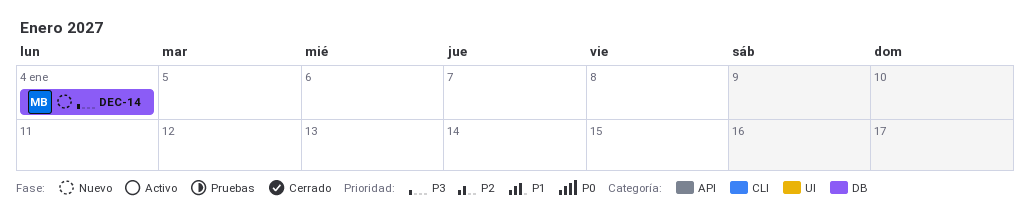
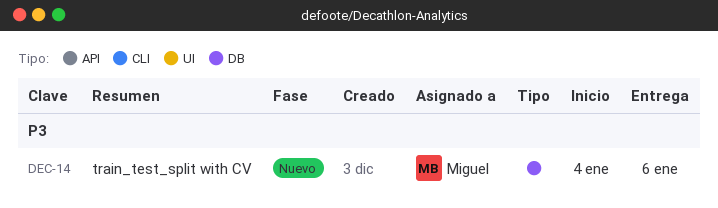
DEC-14, due: Jan 4 -> Jan 6

